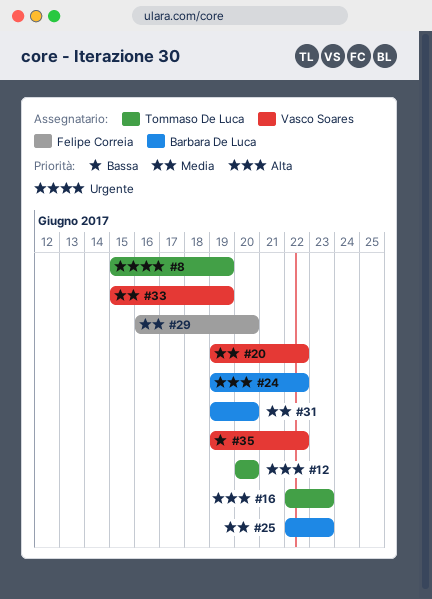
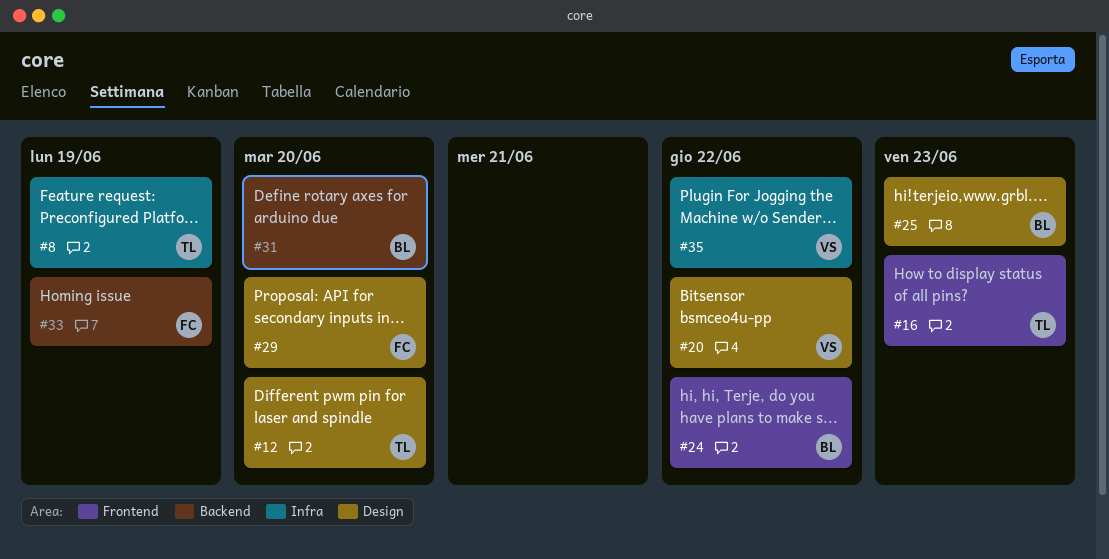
#33, owner: Vasco Soares -> Felipe Correia

